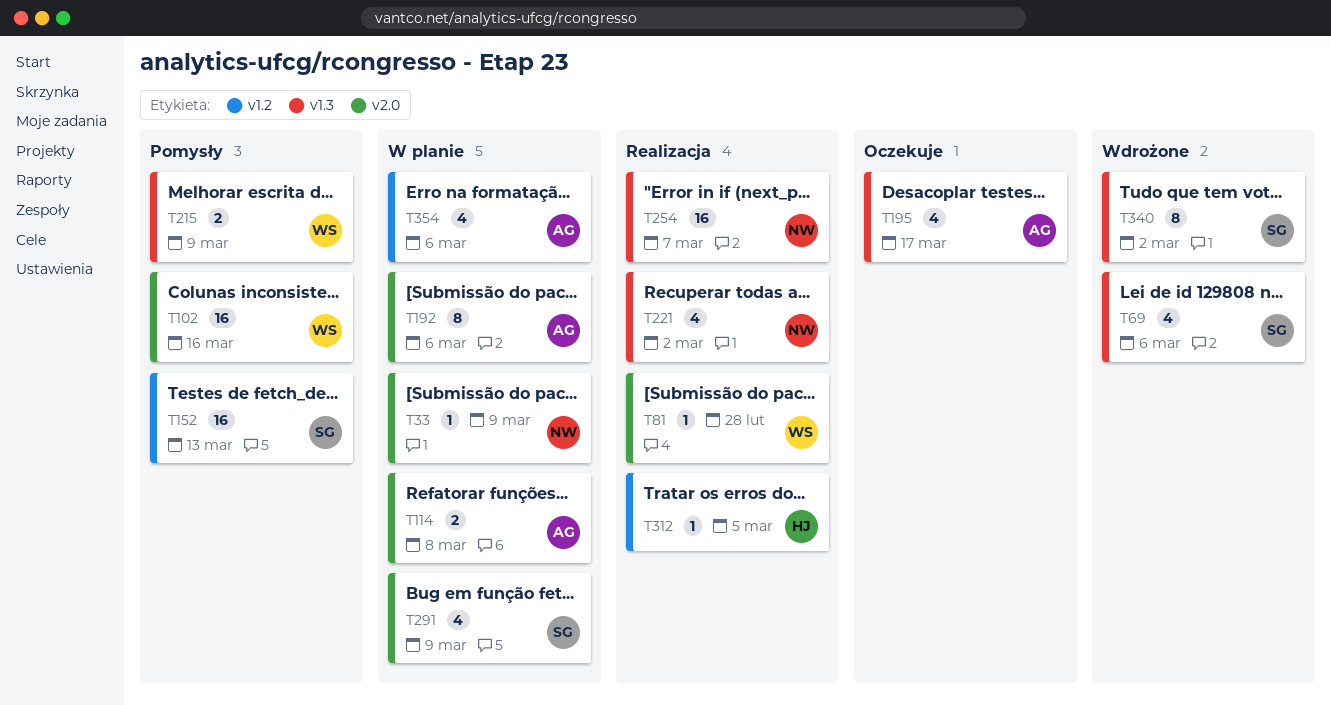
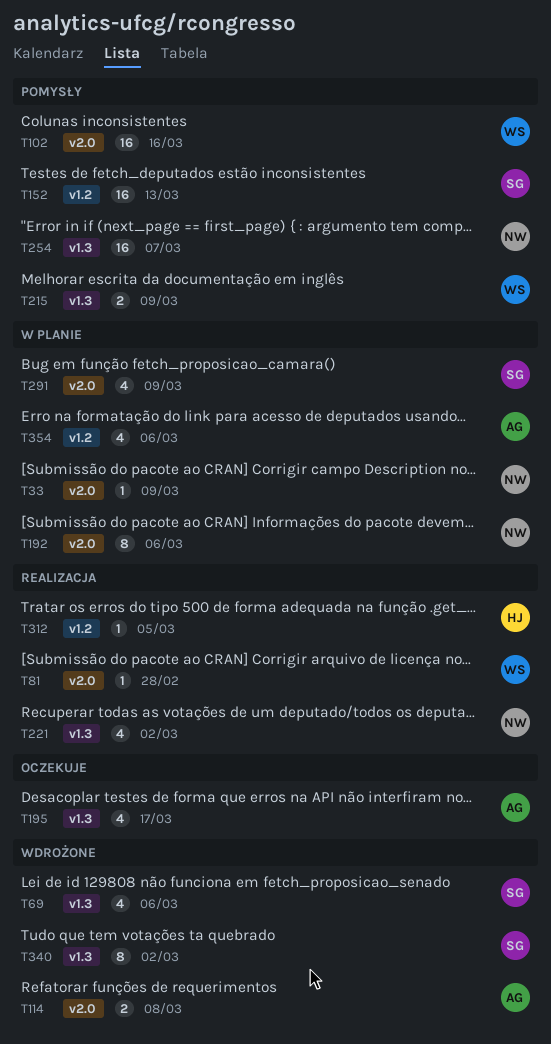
T114, status: W planie -> Wdrożone
T192, owner: AG -> NW
T254, status: Realizacja -> Pomysły

